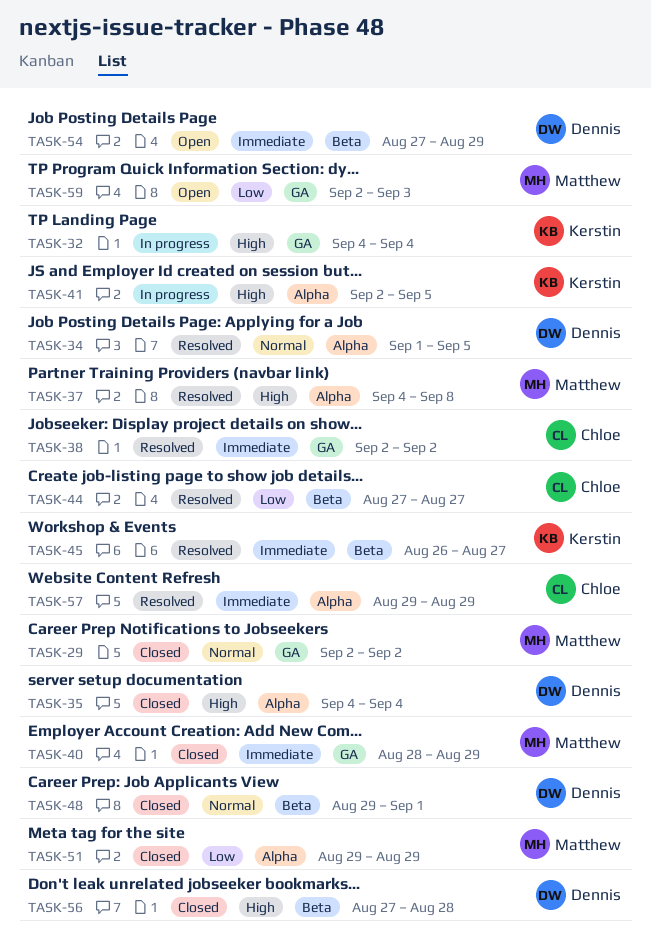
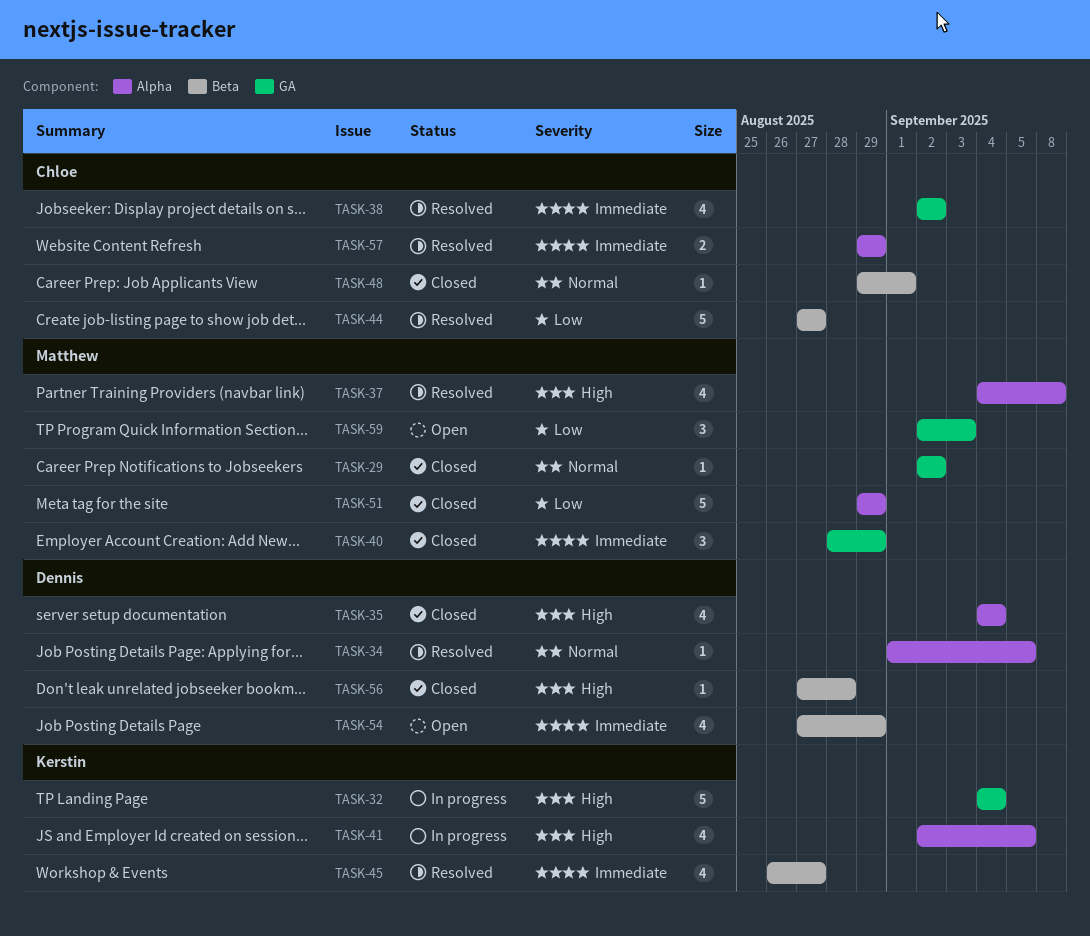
TASK-48, owner: Dennis -> Chloe

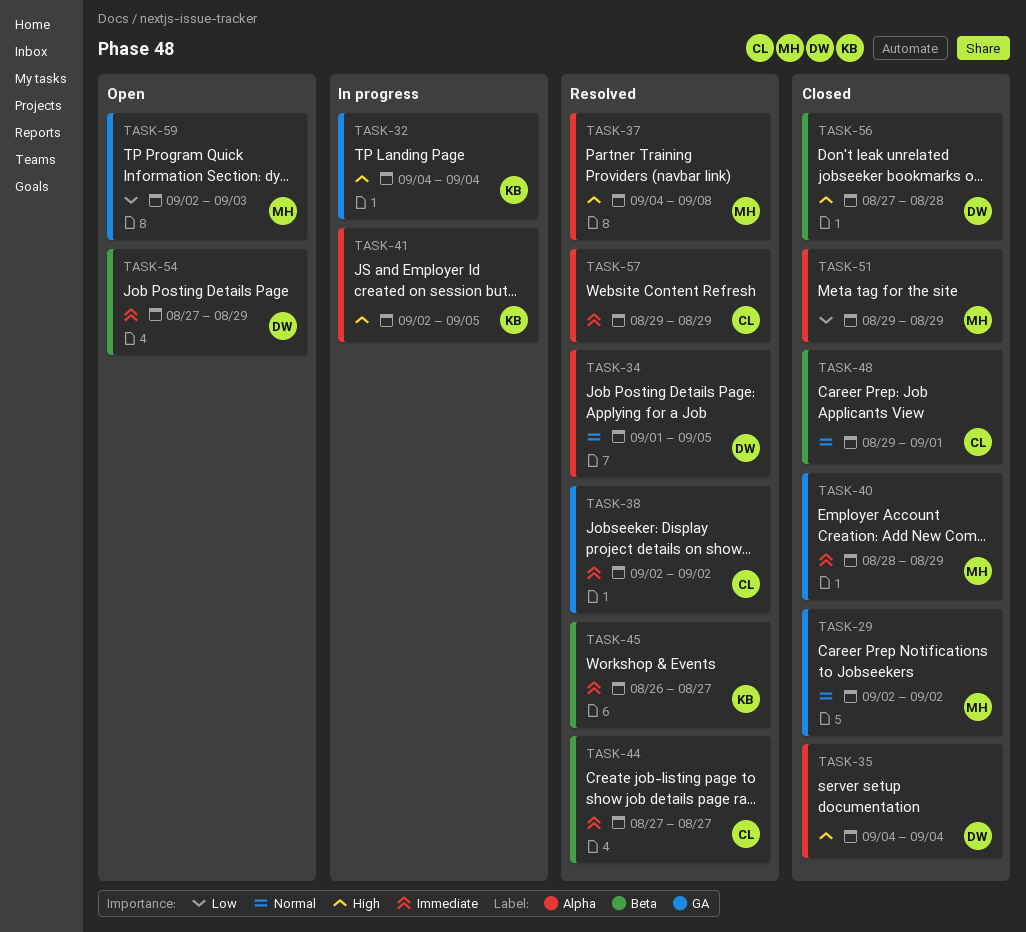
TASK-44, priority: Low -> Immediate

